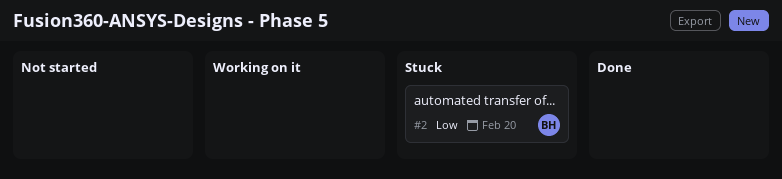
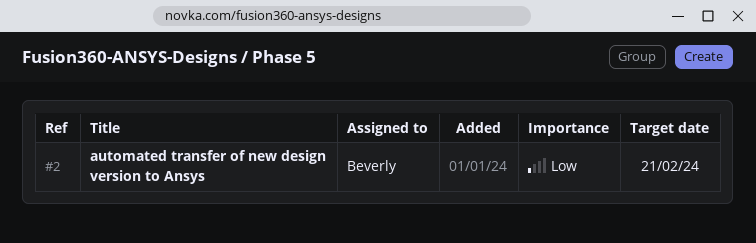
#2, due: Feb 20 -> Feb 21

